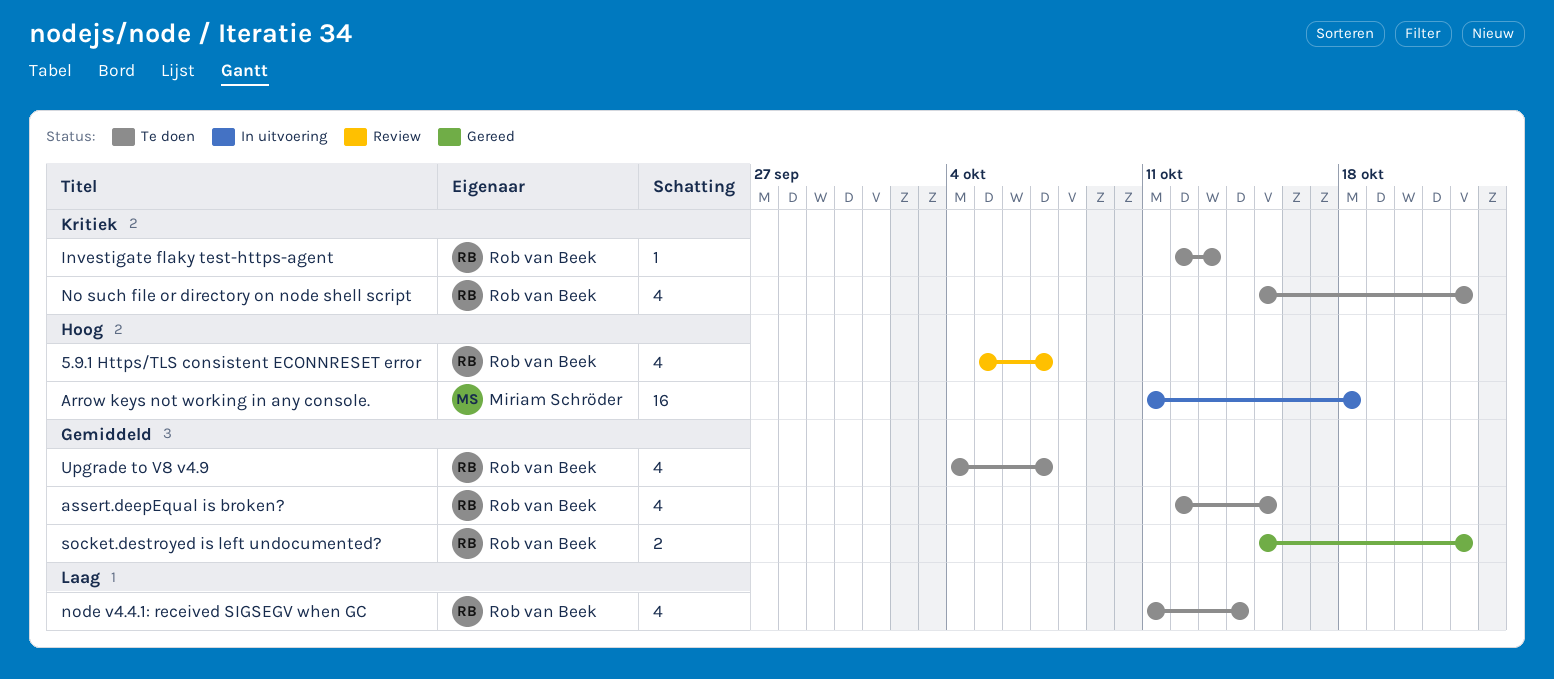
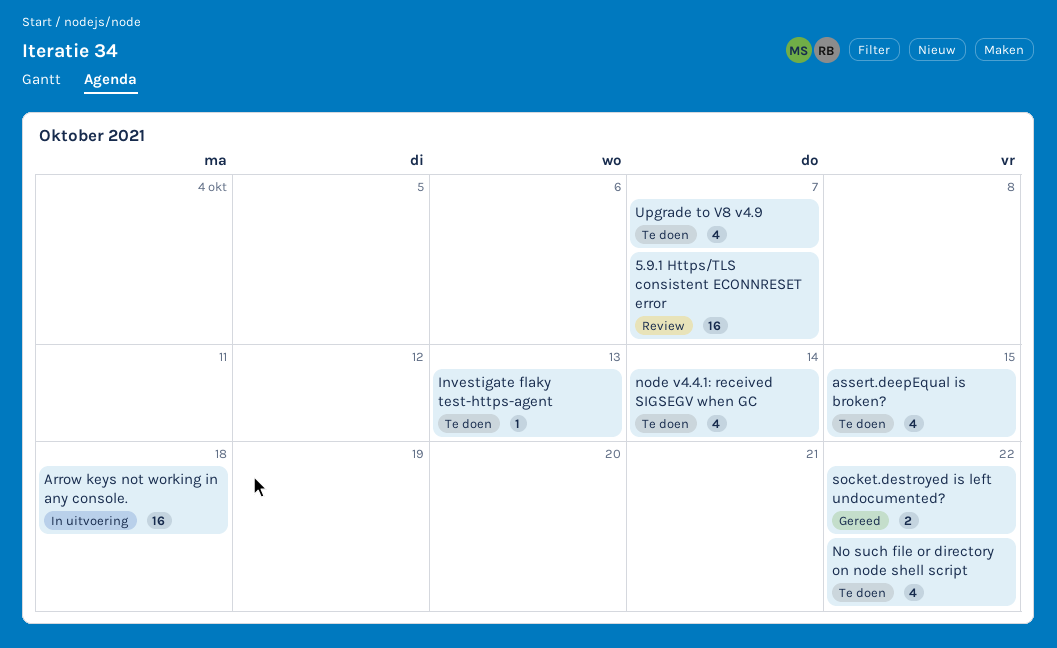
5.9.1 Https/TLS consistent ECONNRESET error, estimate: 4 -> 16

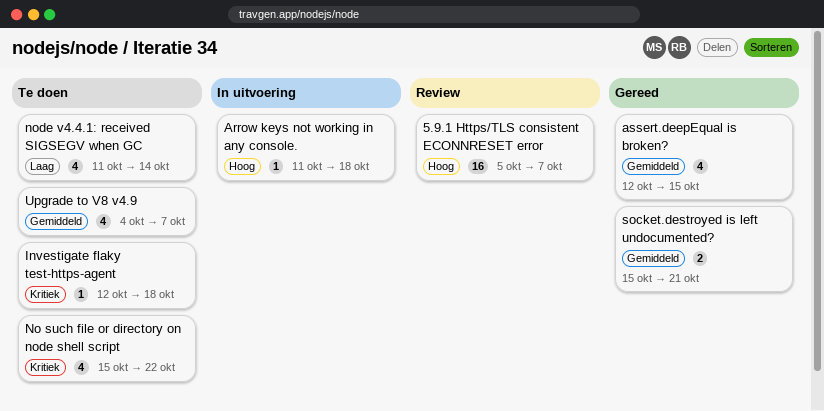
Arrow keys not working in any console., estimate: 16 -> 1
assert.deepEqual is broken?, status: Te doen -> Gereed
Investigate flaky test-https-agent, due: Oct 13 -> Oct 18
socket.destroyed is left undocumented?, due: Oct 22 -> Oct 21

